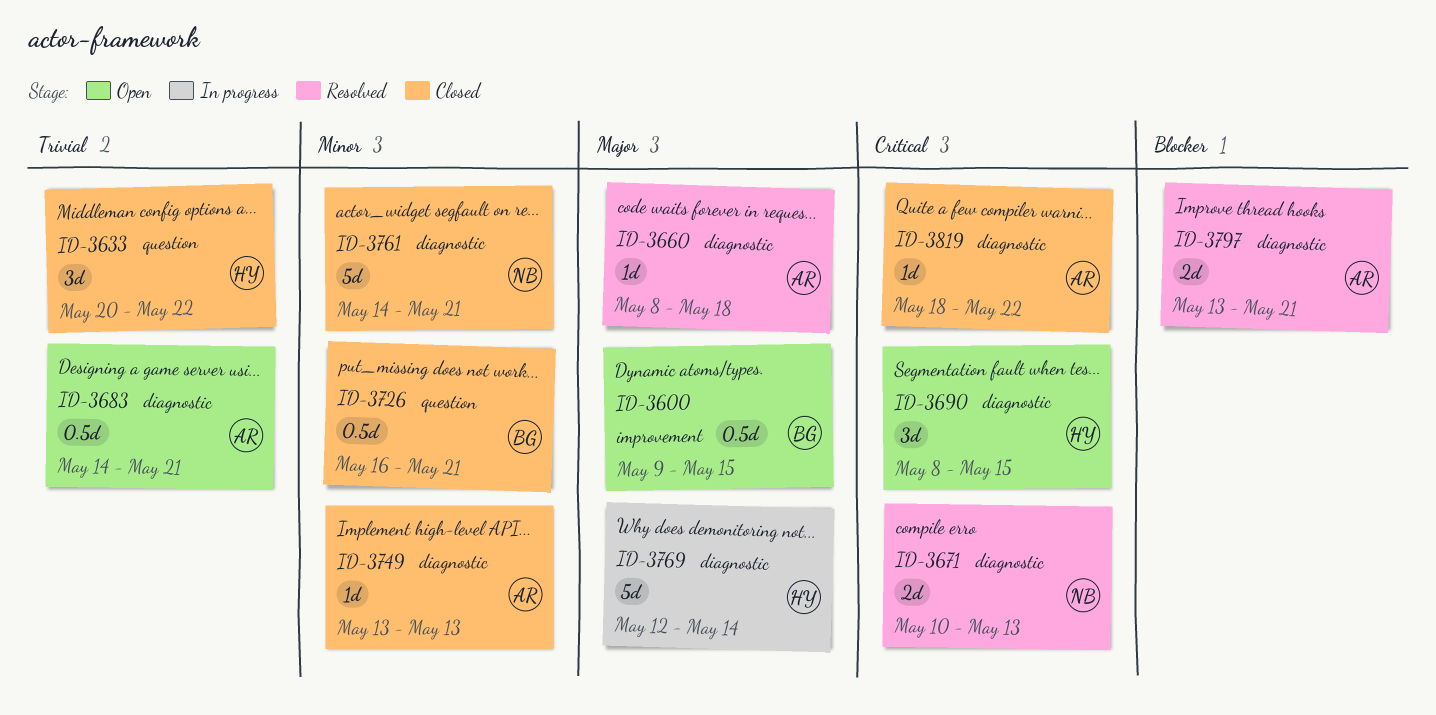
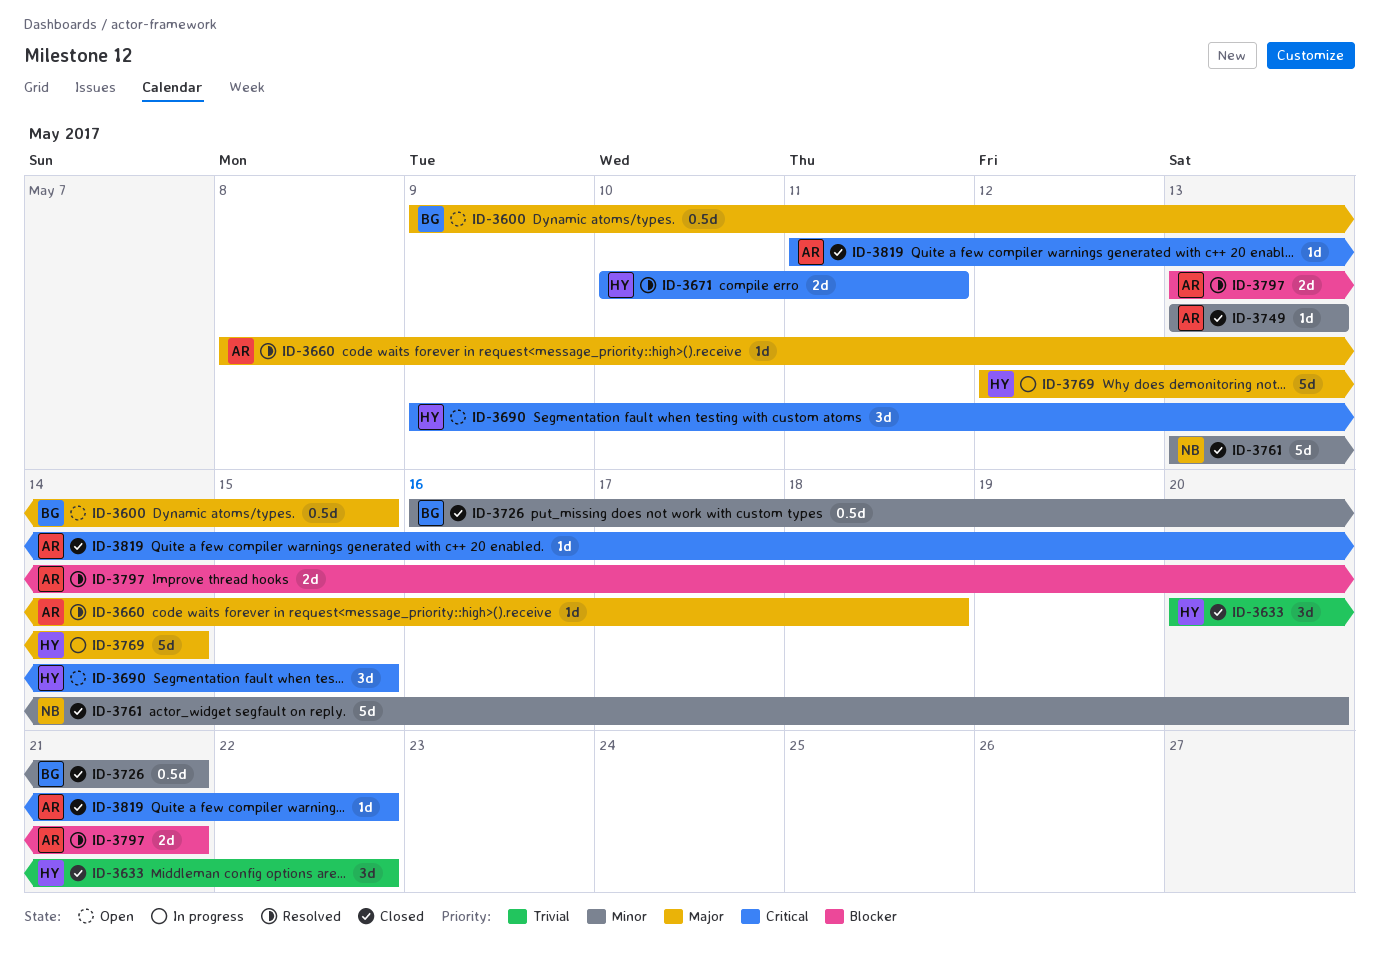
ID-3671, owner: NB -> HY
ID-3671, due: May 13 -> May 11
ID-3683: present -> none
ID-3690, start: May 8 -> May 9
ID-3761, start: May 14 -> May 13
ID-3761, due: May 21 -> May 20
ID-3819, start: May 18 -> May 11

